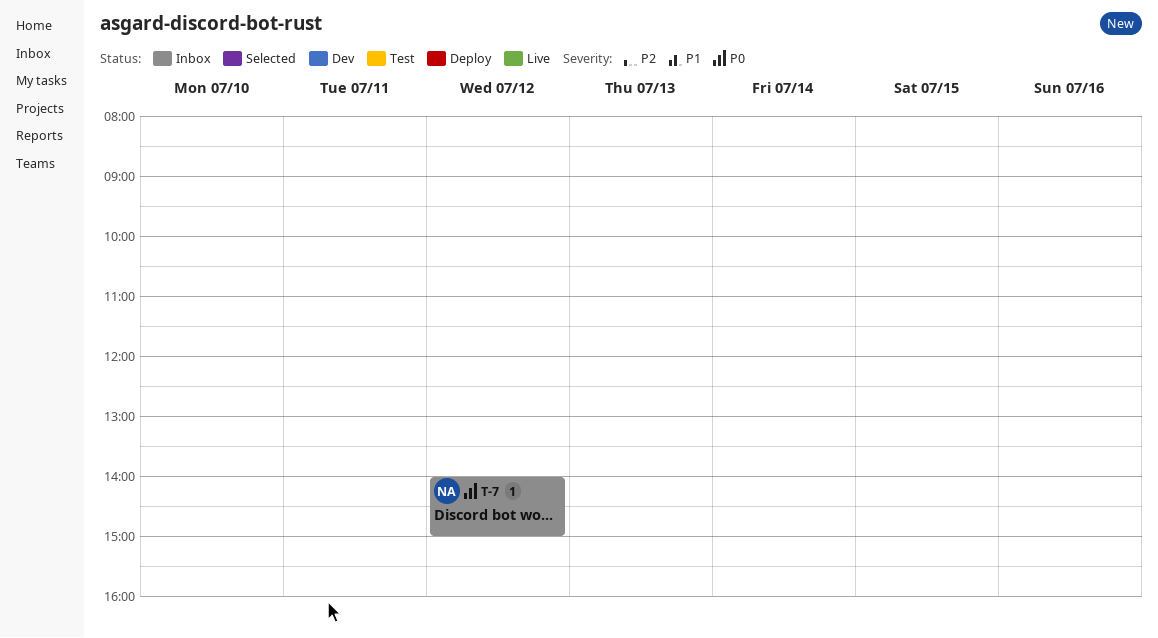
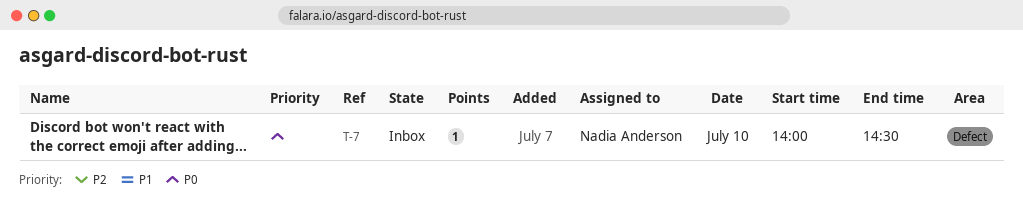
T-7, day: Jul 12 -> Jul 10
T-7, ends: 15:00 -> 14:30

